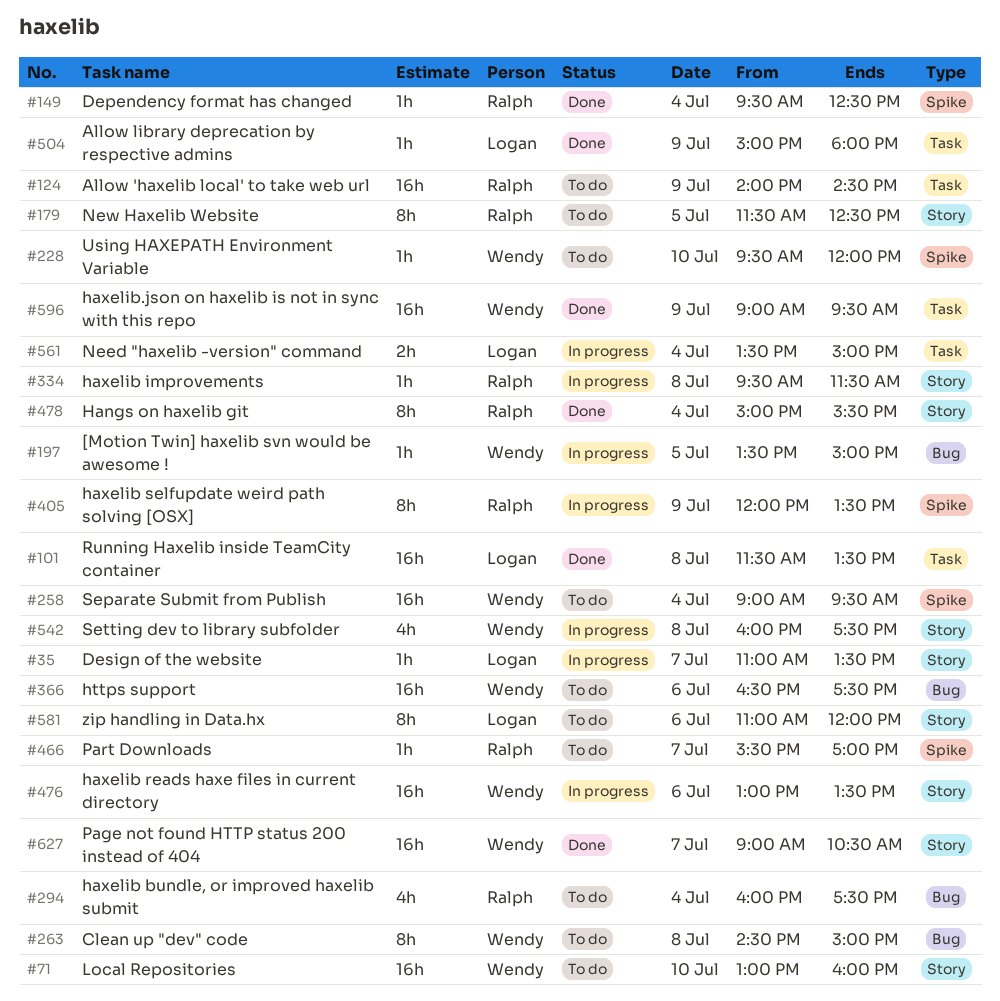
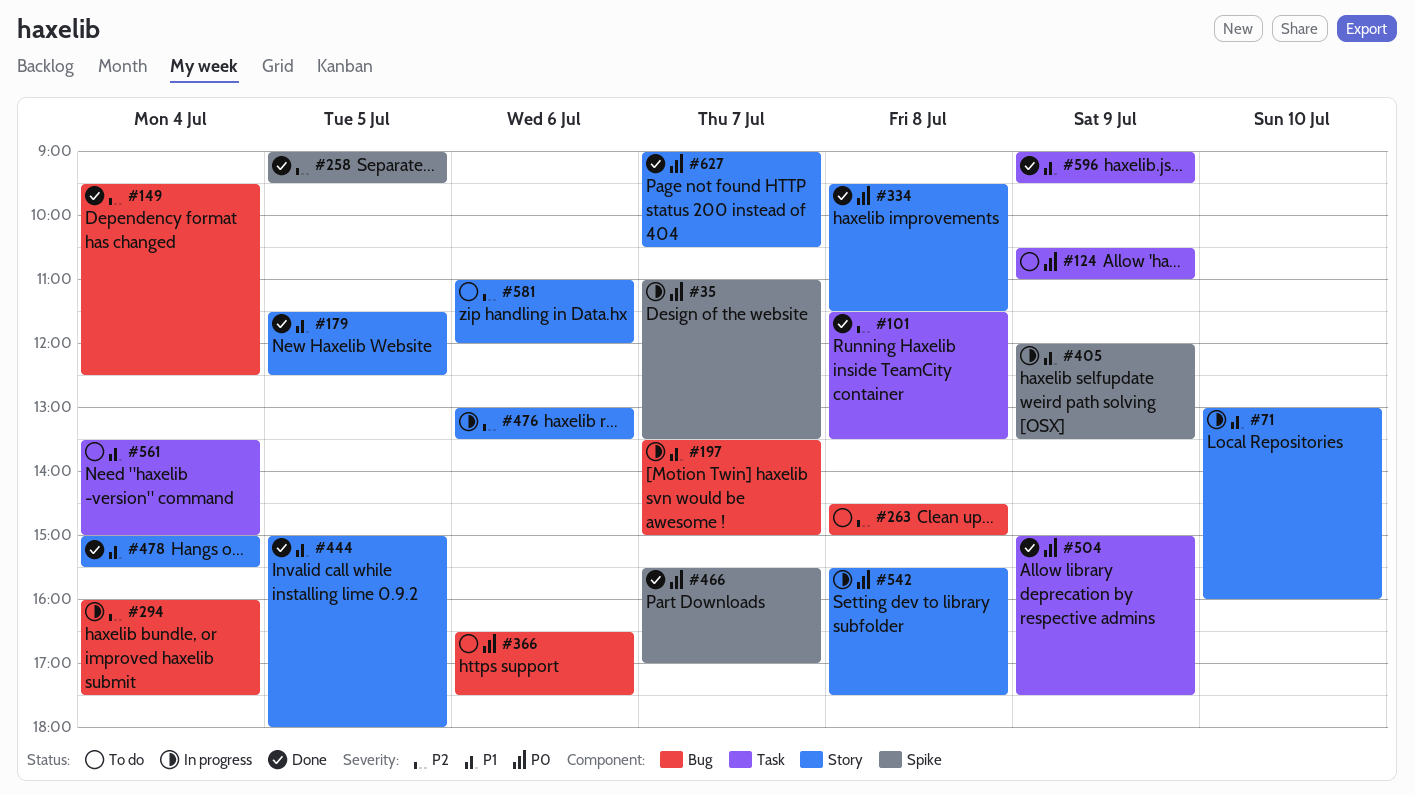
#35, label: Story -> Spike
#71, status: To do -> In progress
#124, begins: 14:00 -> 10:30
#124, ends: 14:30 -> 11:00
#149, label: Spike -> Bug
#179, status: To do -> Done
#197, day: Jul 5 -> Jul 7
#228: present -> none
#258, status: To do -> Done
#258, day: Jul 4 -> Jul 5
#294, status: To do -> In progress
#334, status: In progress -> Done
#444: none -> present
#466, status: To do -> Done
#504, ends: 18:00 -> 17:30
#542, begins: 16:00 -> 15:30
#561, status: In progress -> To do

